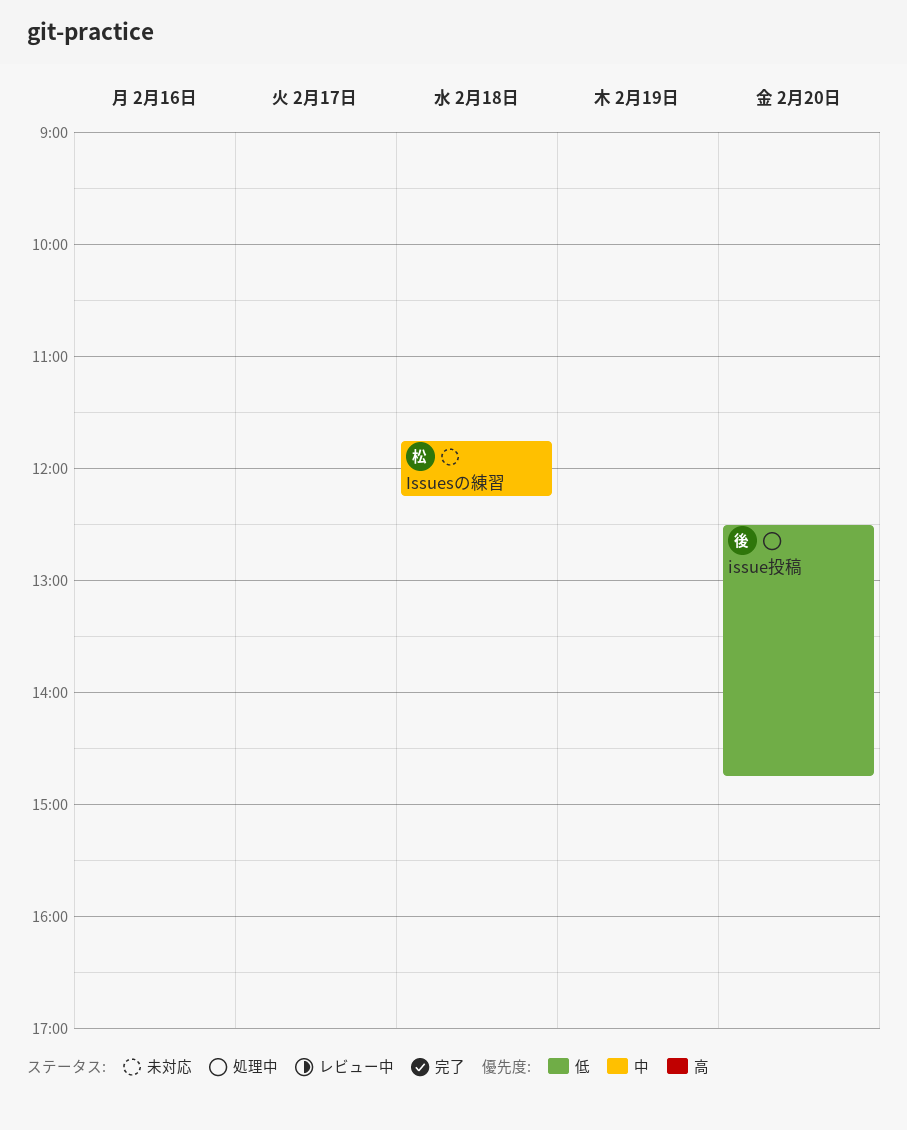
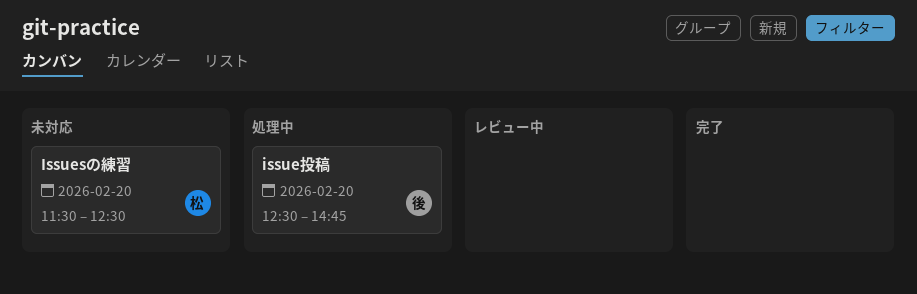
Issuesの練習, day: Feb 18 -> Feb 20
Issuesの練習, begins: 11:45 -> 11:30
Issuesの練習, ends: 12:15 -> 12:30

